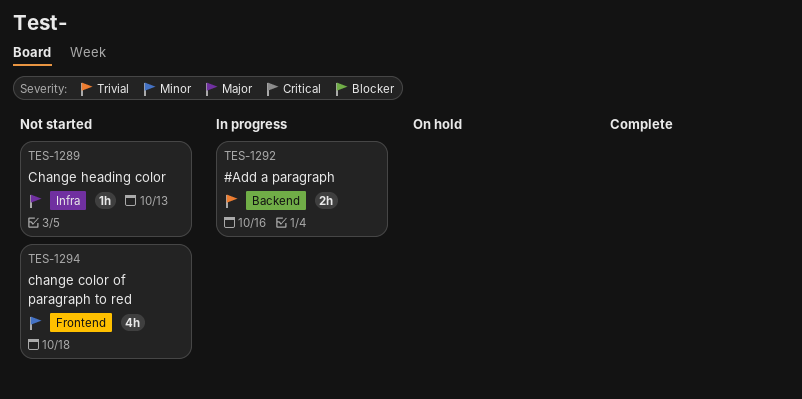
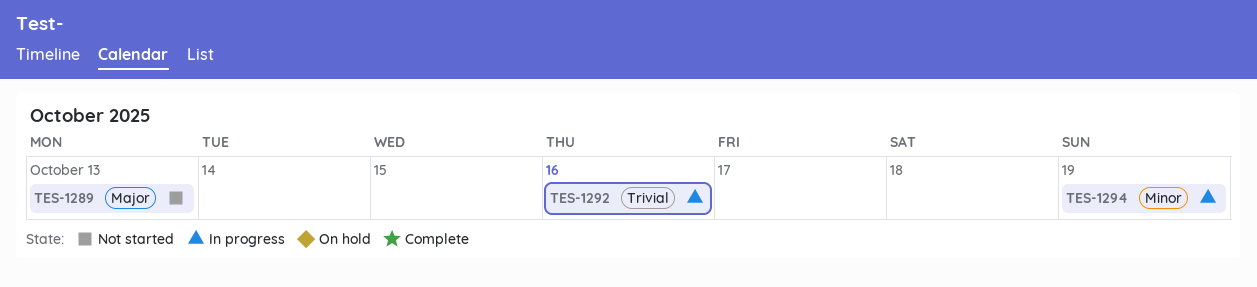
TES-1294, status: Not started -> In progress
TES-1294, due: Oct 18 -> Oct 19

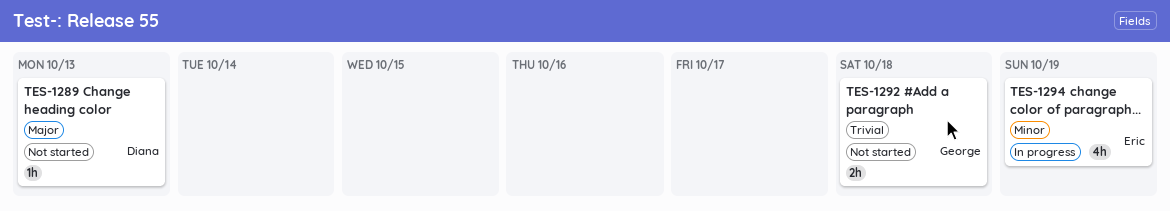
TES-1292, status: In progress -> Not started
TES-1292, due: Oct 16 -> Oct 18

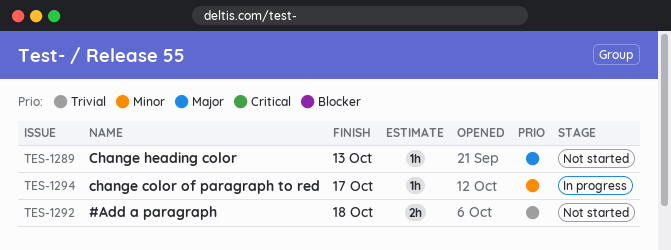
TES-1294, estimate: 4h -> 1h
TES-1294, due: Oct 19 -> Oct 17

